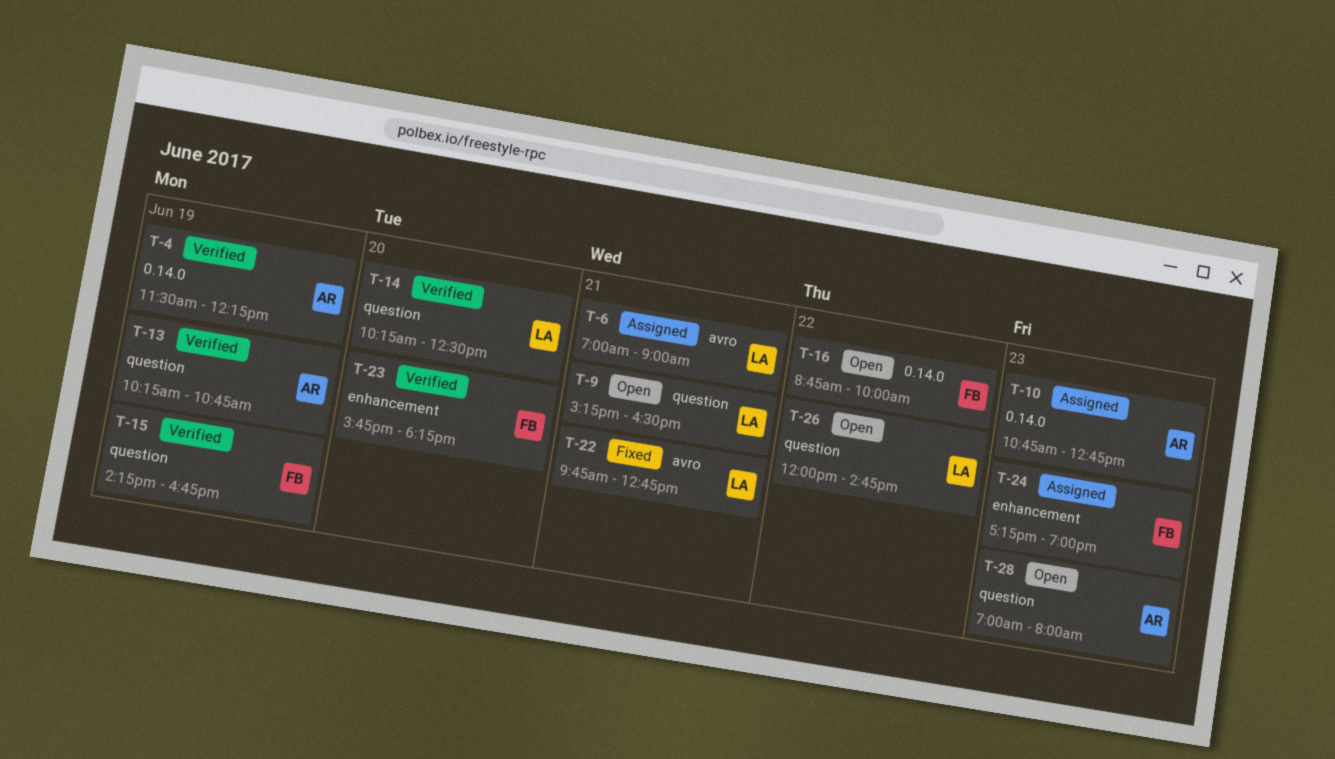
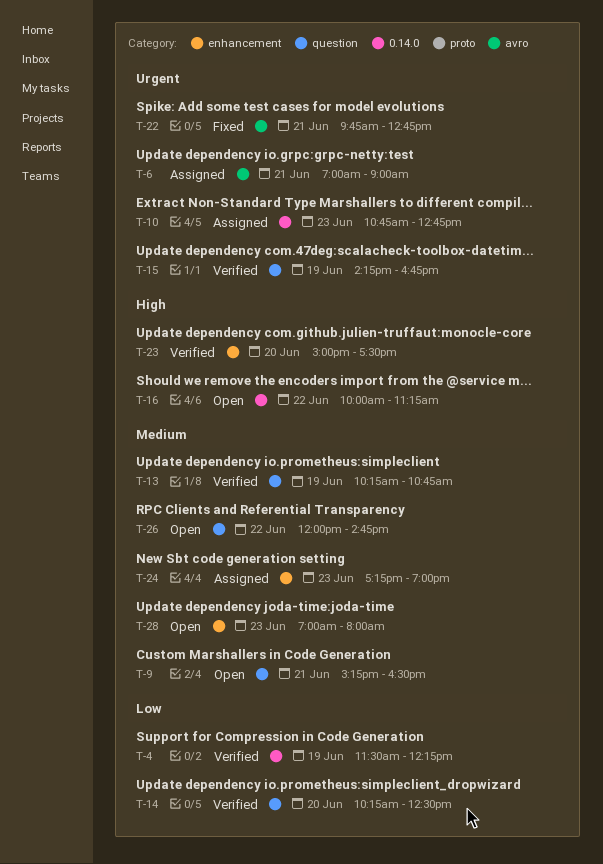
T-16, begins: 08:45 -> 10:00
T-16, ends: 10:00 -> 11:15
T-23, begins: 15:45 -> 15:00
T-23, ends: 18:15 -> 17:30
T-28, label: question -> enhancement

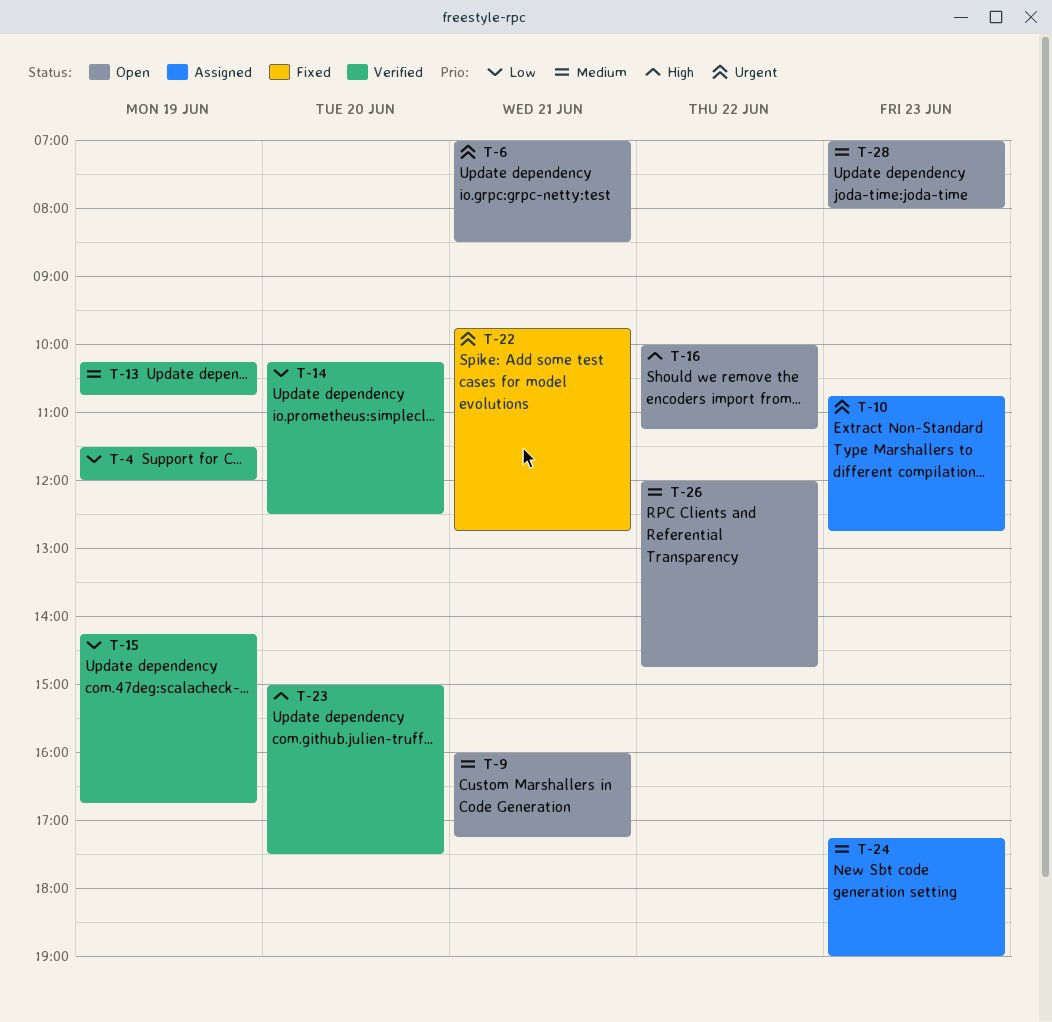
T-4, ends: 12:15 -> 12:00
T-6, status: Assigned -> Open
T-6, ends: 09:00 -> 08:30
T-9, begins: 15:15 -> 16:00
T-9, ends: 16:30 -> 17:15
T-15, priority: Urgent -> Low

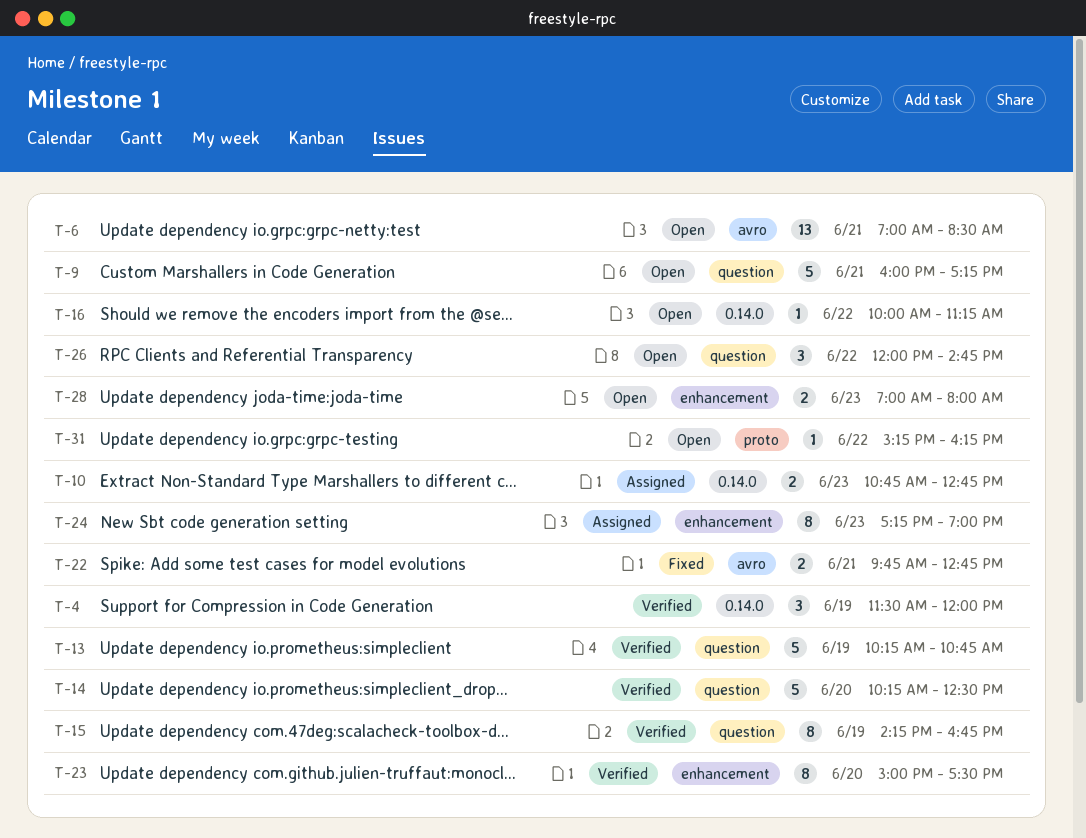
T-31: none -> present

